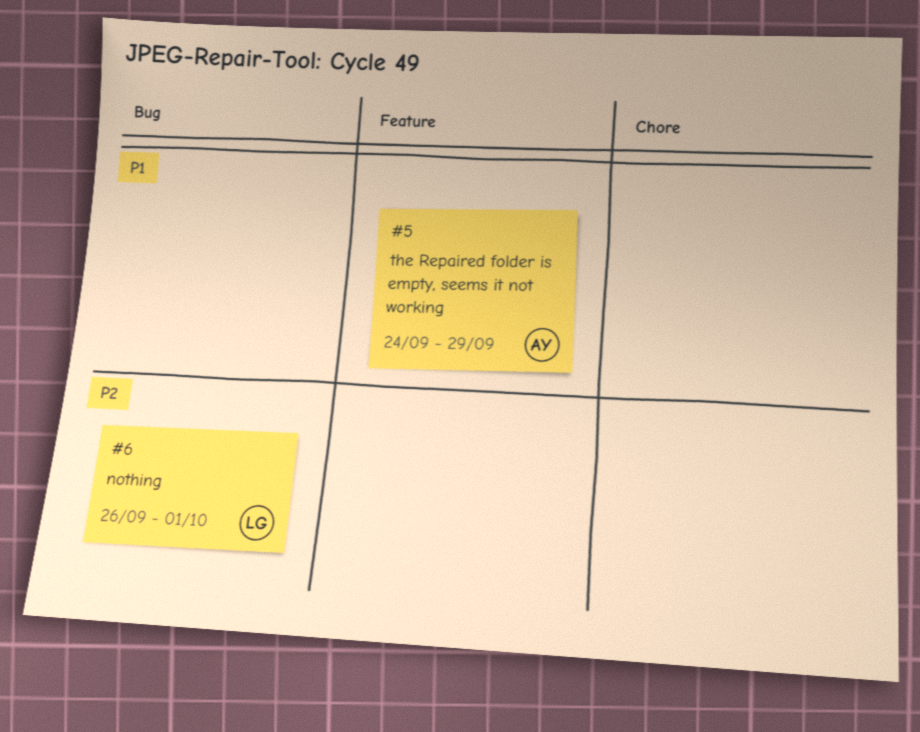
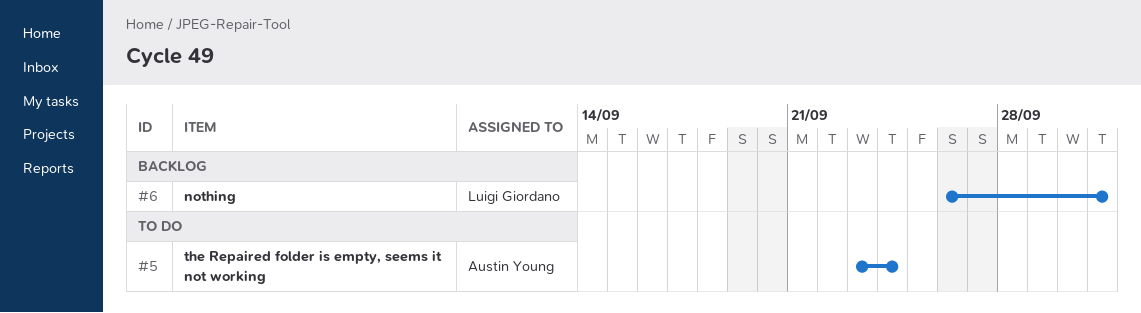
#5, start: Sep 24 -> Sep 23
#5, due: Sep 29 -> Sep 24

